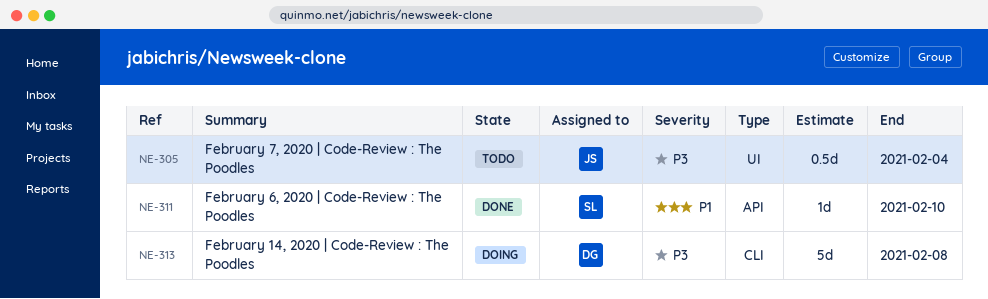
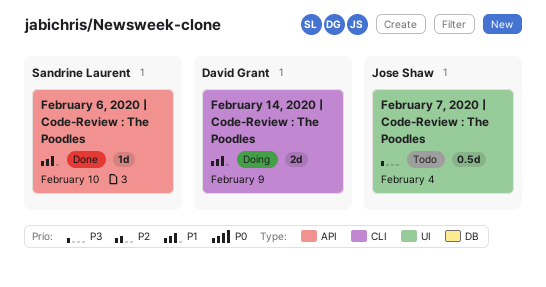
February 14, 2020 | Code-Review : The Poodles, priority: P3 -> P1
February 14, 2020 | Code-Review : The Poodles, estimate: 5d -> 2d
February 14, 2020 | Code-Review : The Poodles, due: Feb 8 -> Feb 9

